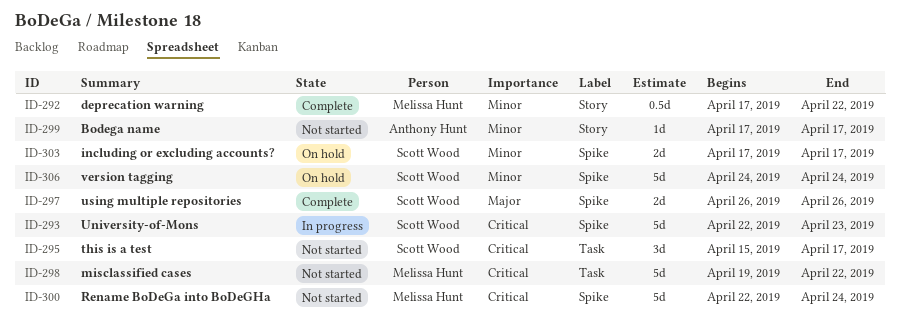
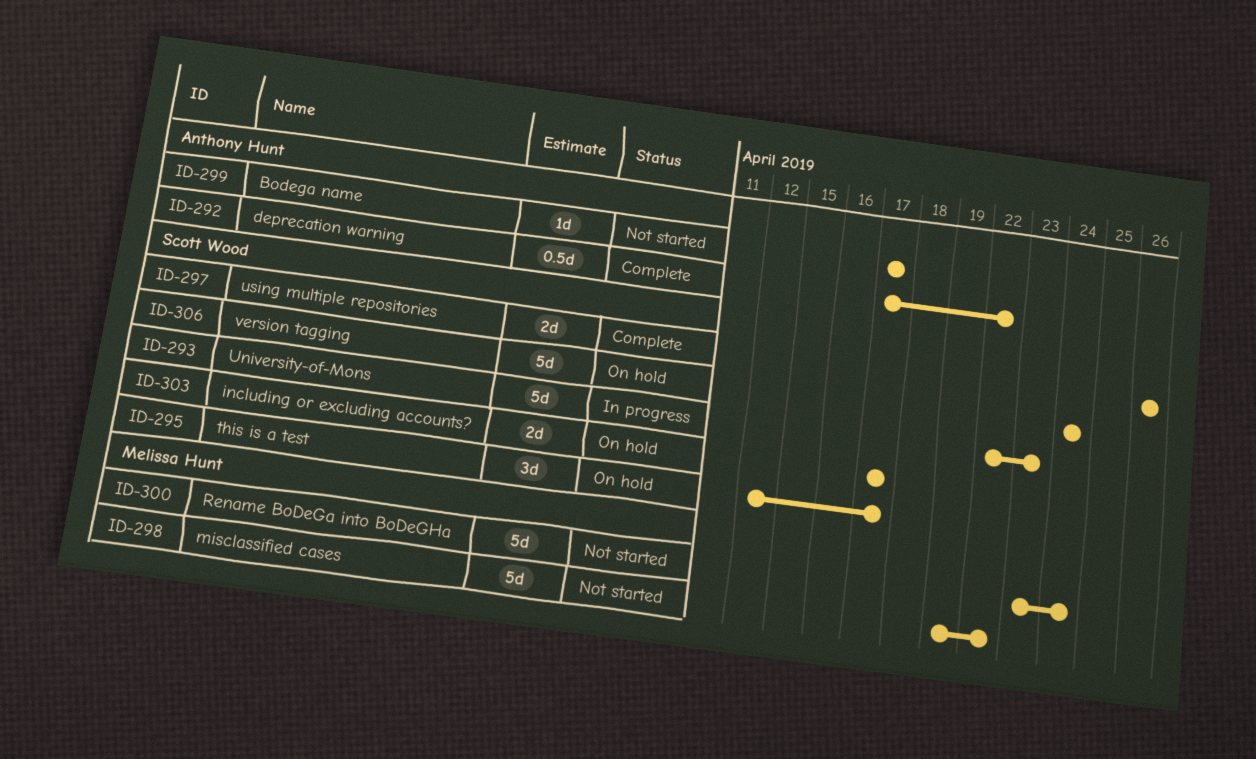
ID-292, owner: Melissa Hunt -> Anthony Hunt
ID-295, status: Not started -> On hold
ID-295, start: Apr 15 -> Apr 12
ID-300, start: Apr 22 -> Apr 23

